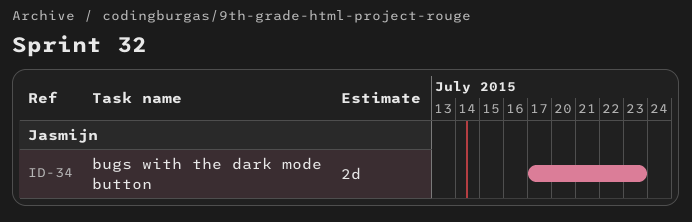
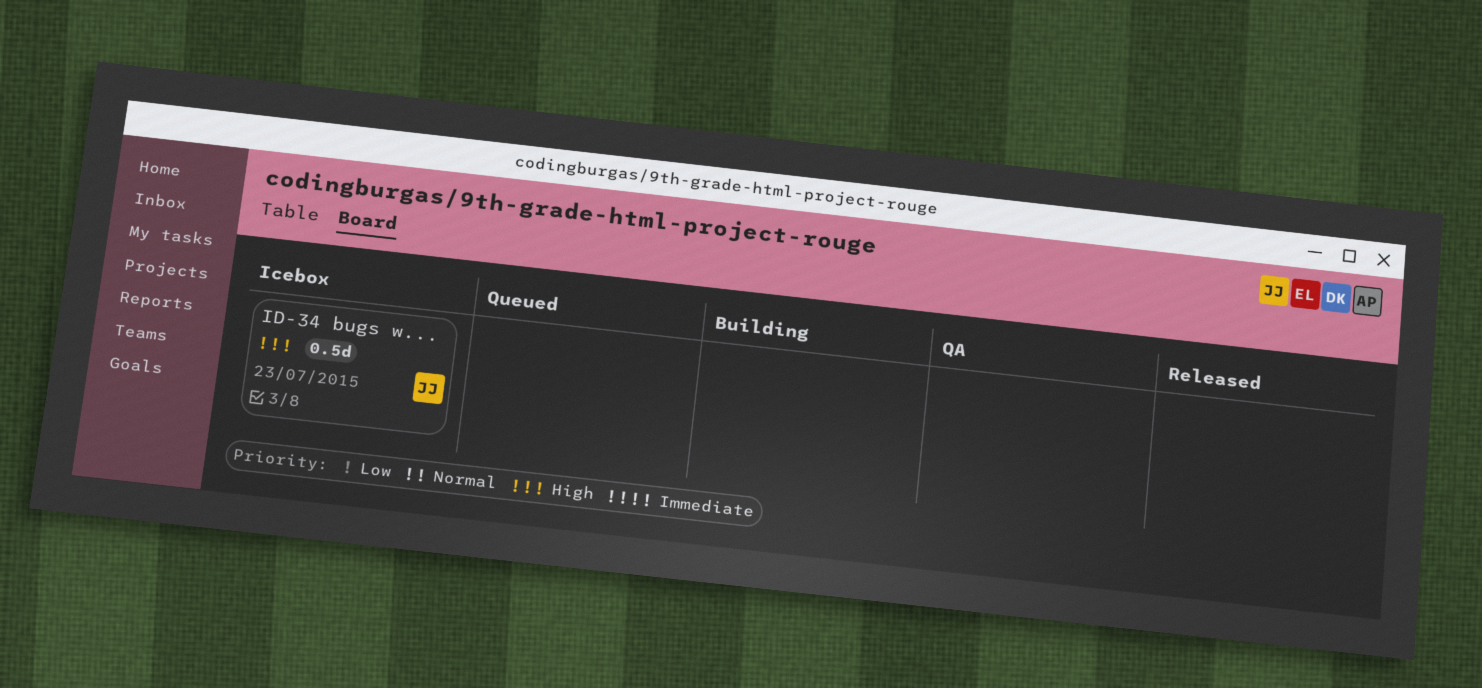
ID-34, estimate: 2d -> 0.5d

